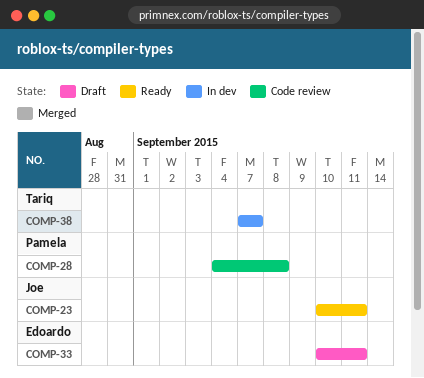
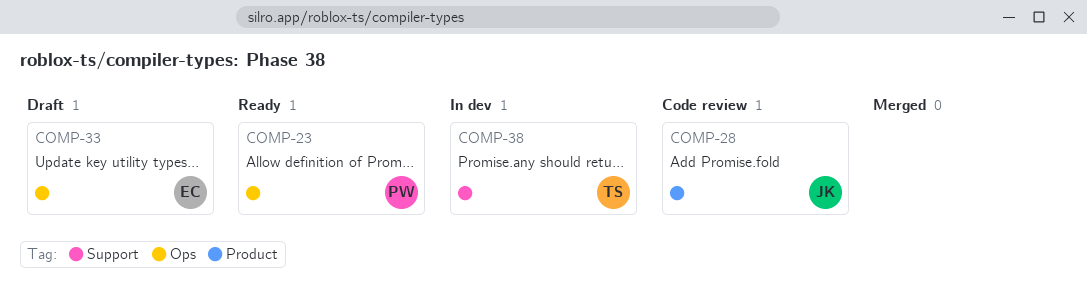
COMP-23, owner: Joe -> Pamela
COMP-28, owner: Pamela -> Joe

